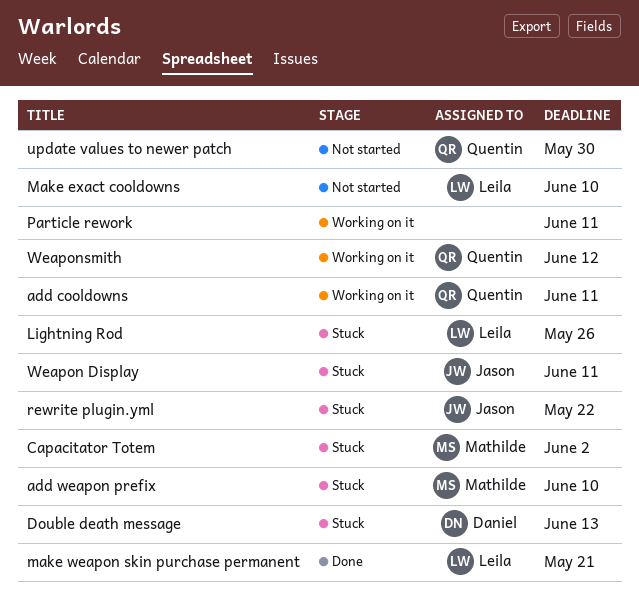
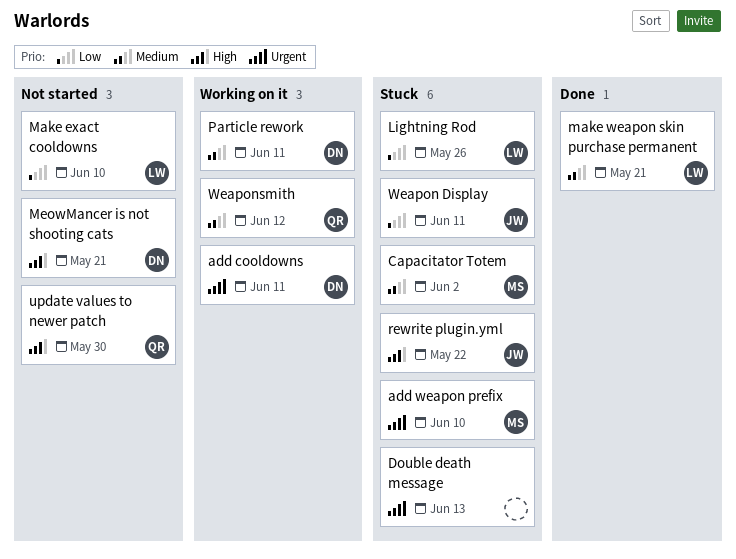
add cooldowns, owner: Quentin -> Daniel
Double death message, owner: Daniel -> none
MeowMancer is not shooting cats: none -> present
Particle rework, owner: none -> Daniel

